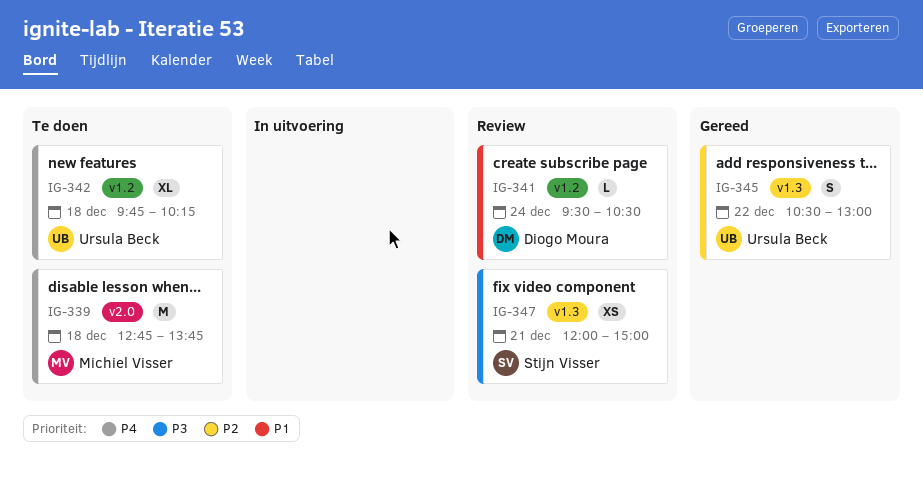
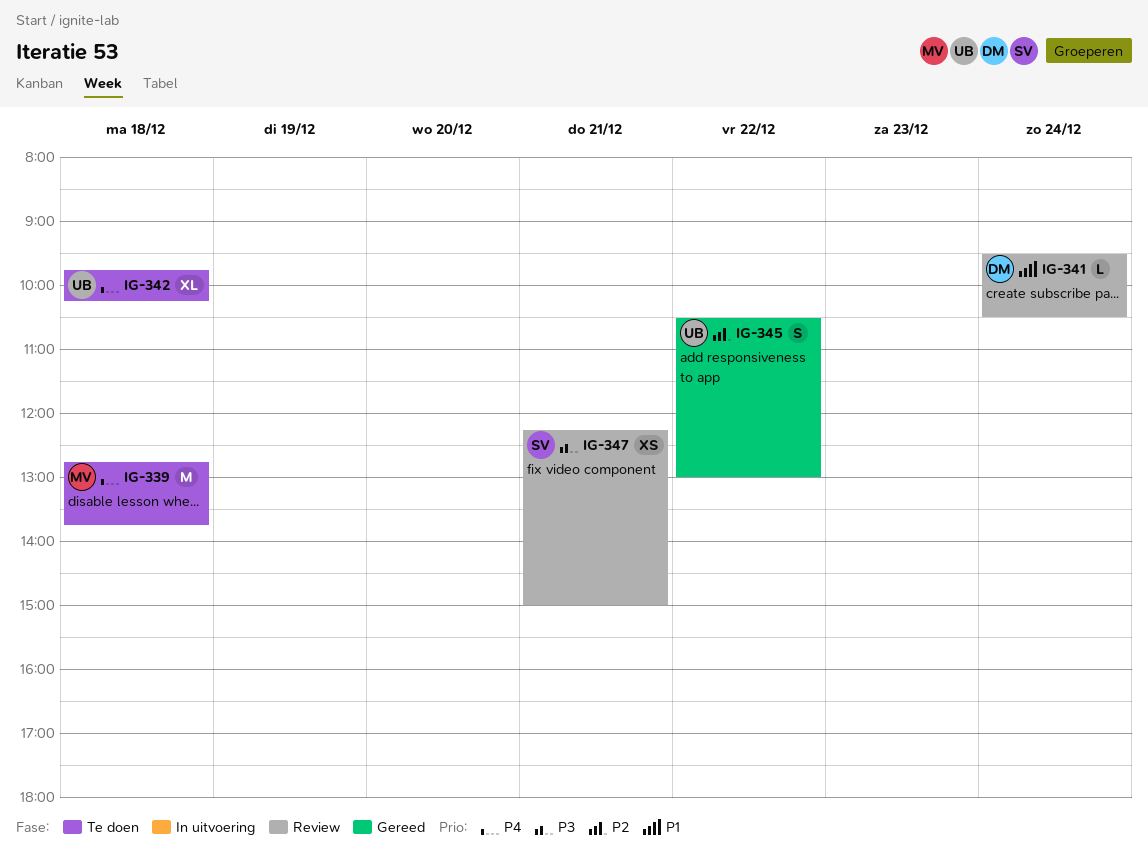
IG-347, begins: 12:00 -> 12:15

